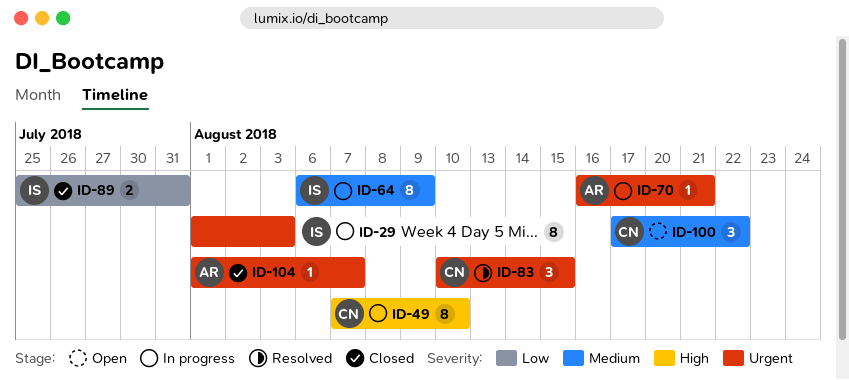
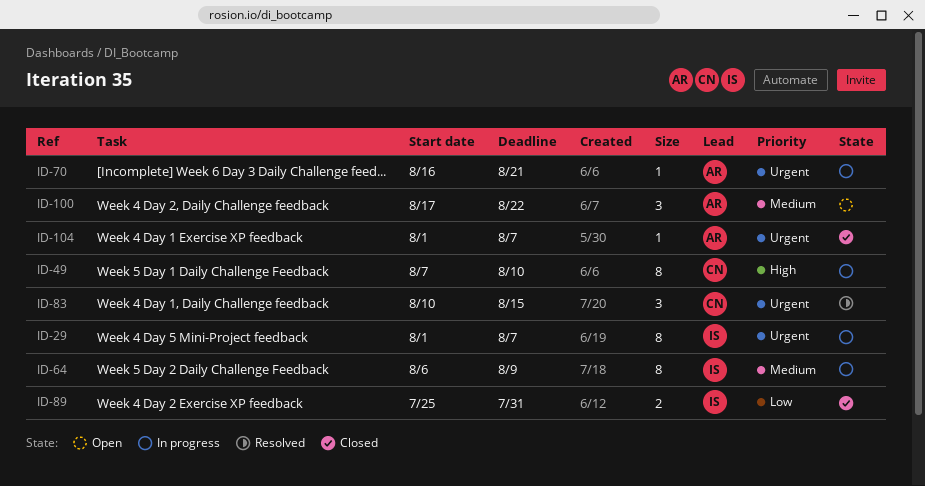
ID-29, due: Aug 3 -> Aug 7
ID-100, owner: CN -> AR

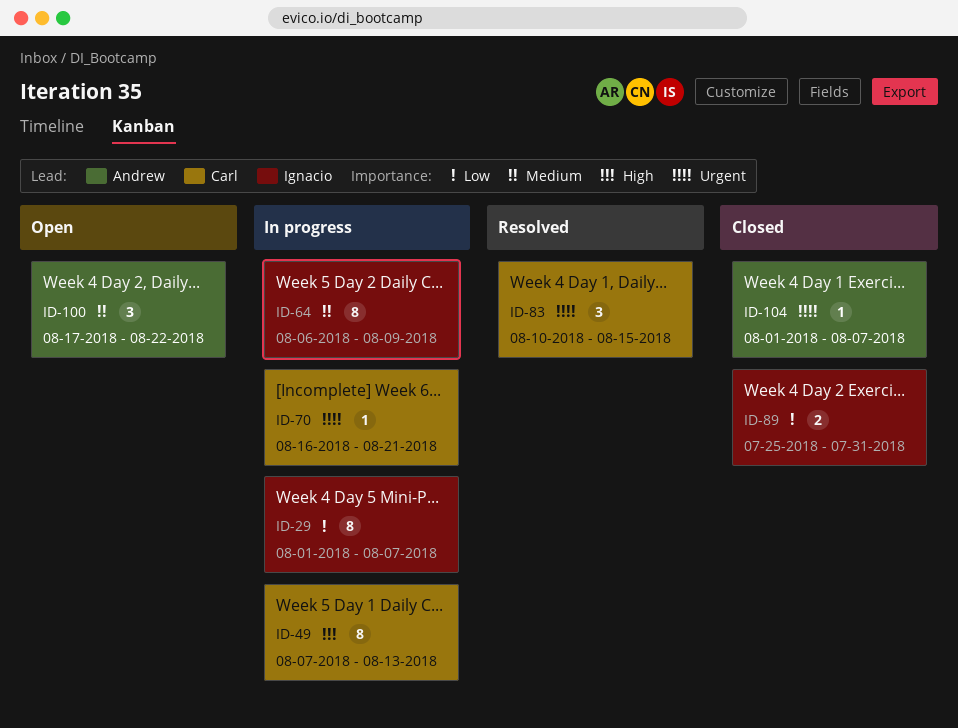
ID-29, priority: Urgent -> Low
ID-49, due: Aug 10 -> Aug 13
ID-70, owner: Andrew -> Carl

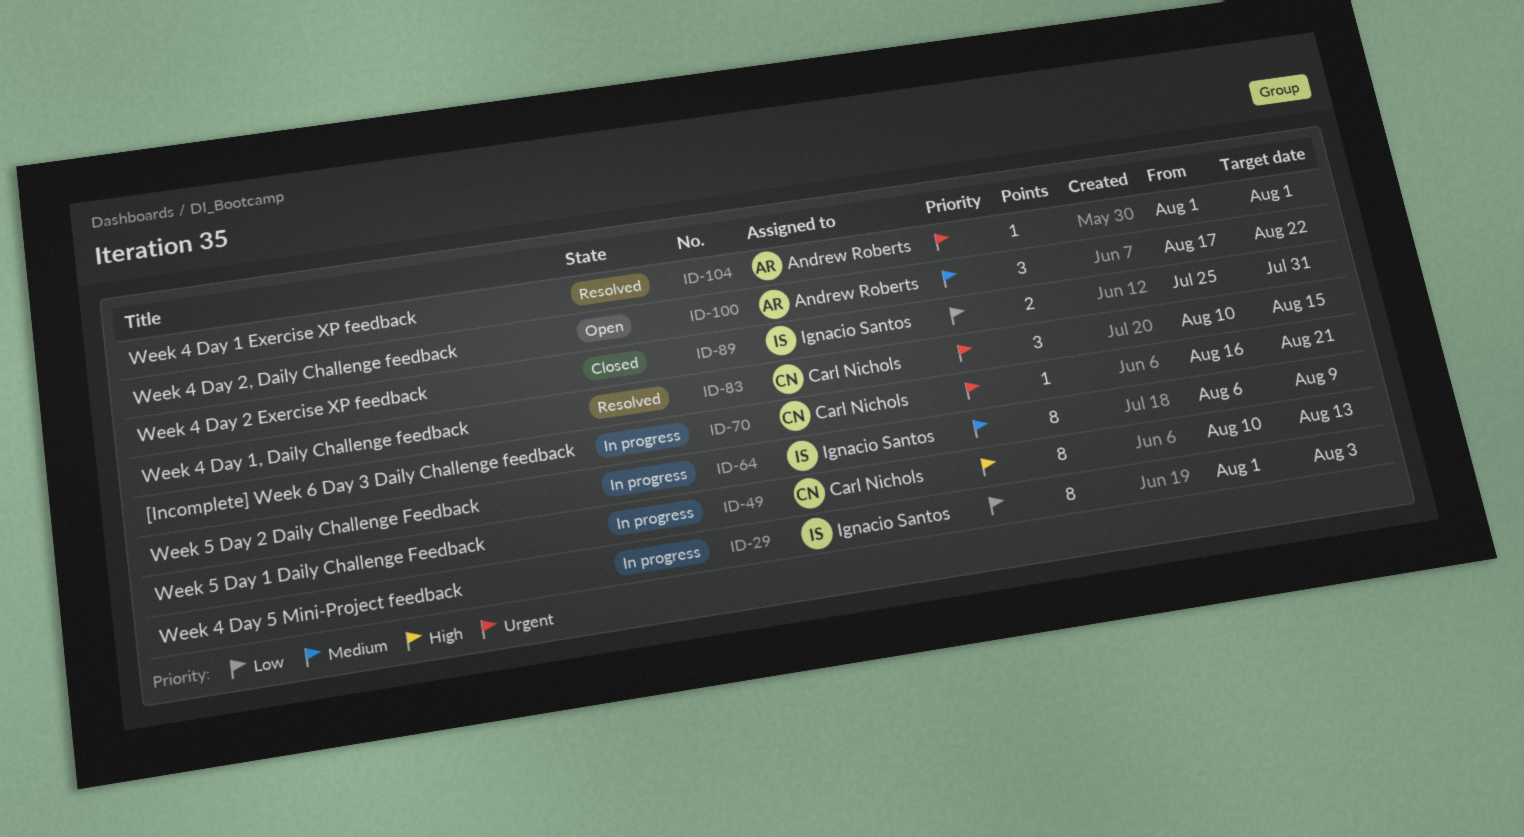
ID-29, due: Aug 7 -> Aug 3
ID-49, start: Aug 7 -> Aug 10
ID-104, status: Closed -> Resolved
ID-104, due: Aug 7 -> Aug 1

